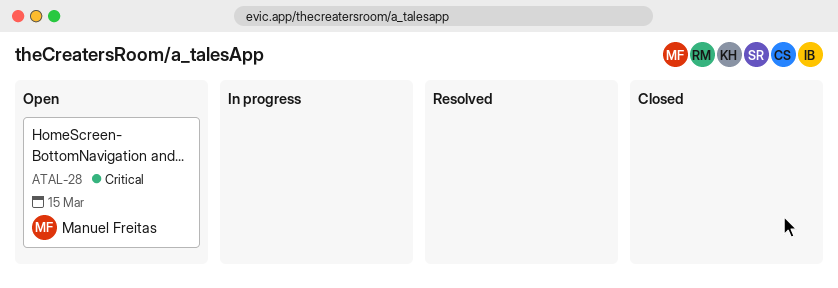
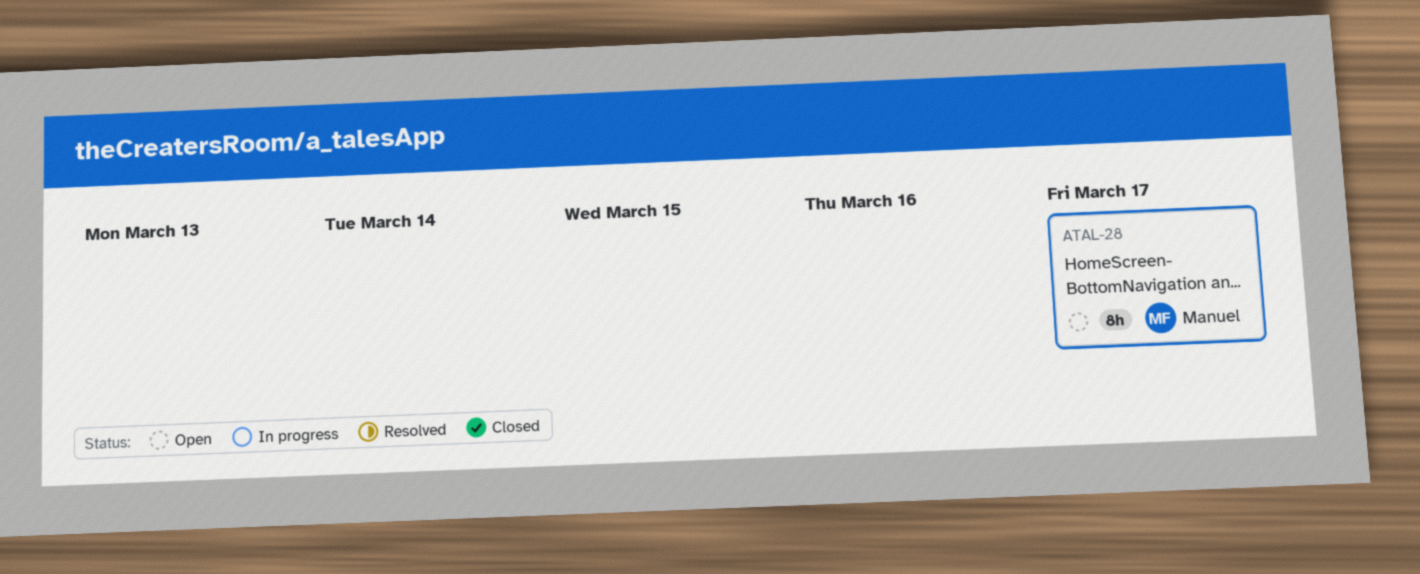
ATAL-28, due: Mar 15 -> Mar 17

